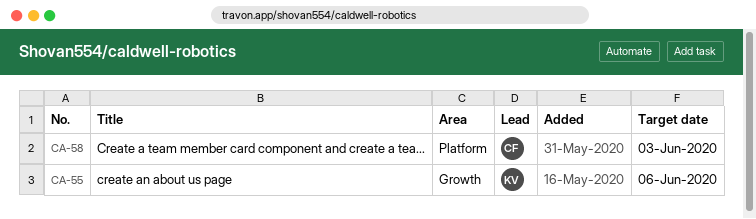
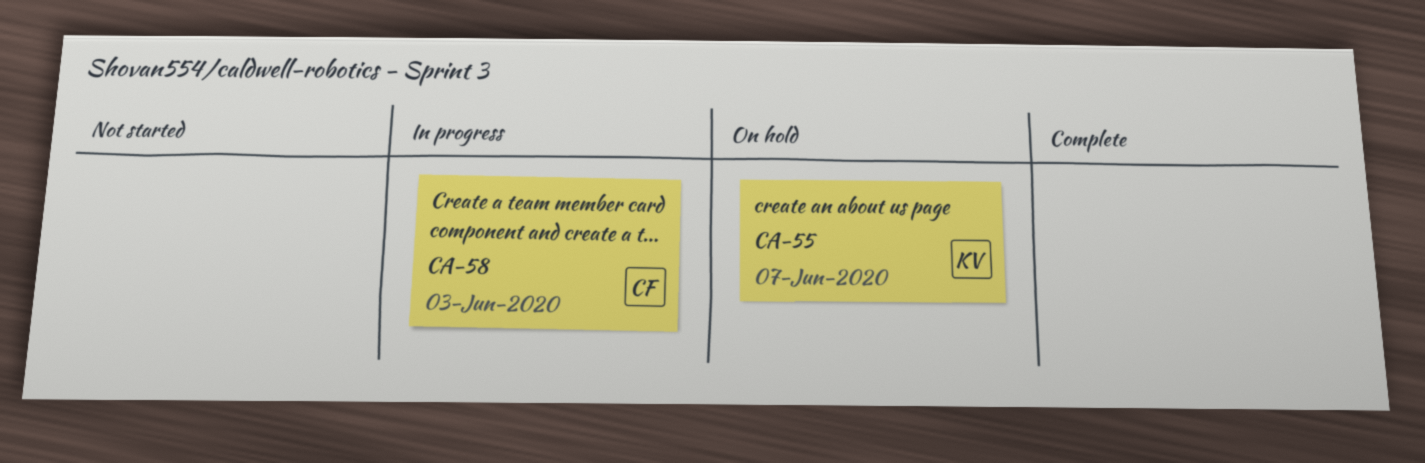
CA-55, due: Jun 6 -> Jun 7

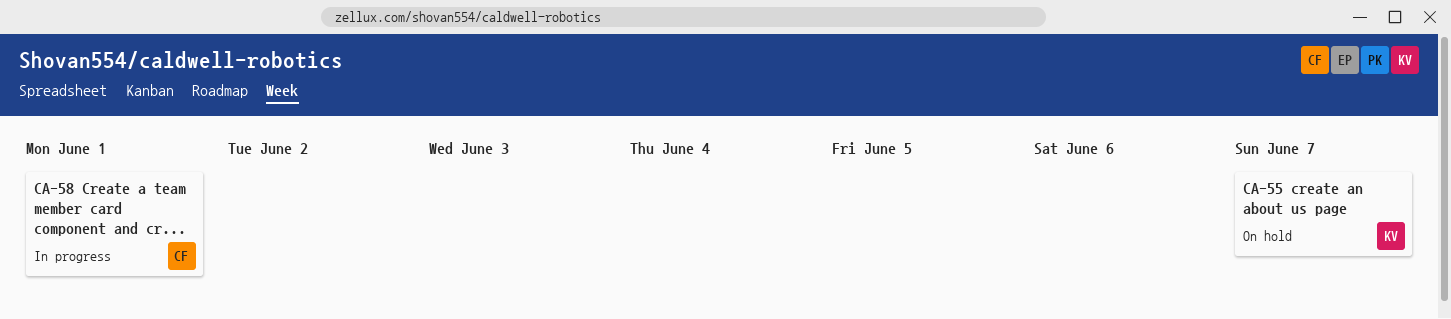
CA-58, due: Jun 3 -> Jun 1

